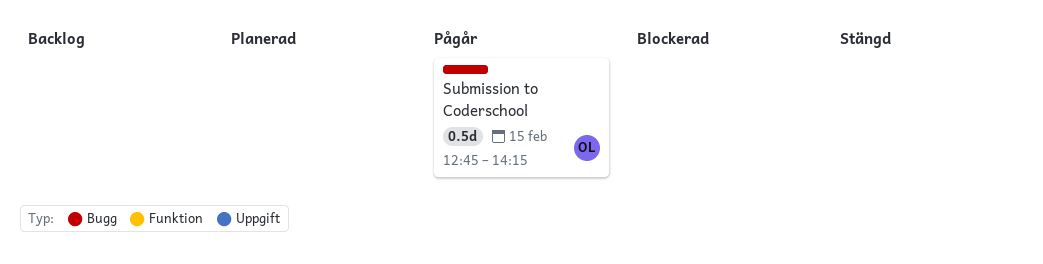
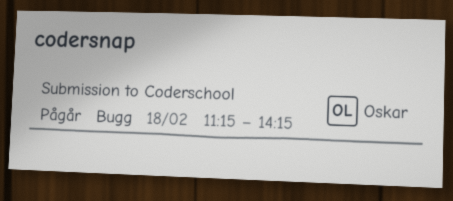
Submission to Coderschool, day: Feb 15 -> Feb 18
Submission to Coderschool, begins: 12:45 -> 11:15

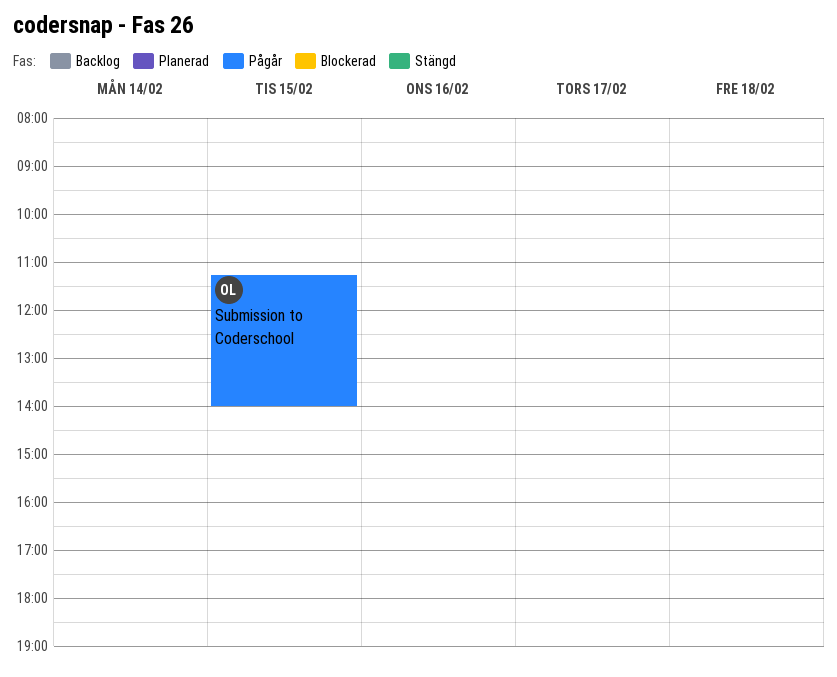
Submission to Coderschool, day: Feb 18 -> Feb 15
Submission to Coderschool, ends: 14:15 -> 14:00

